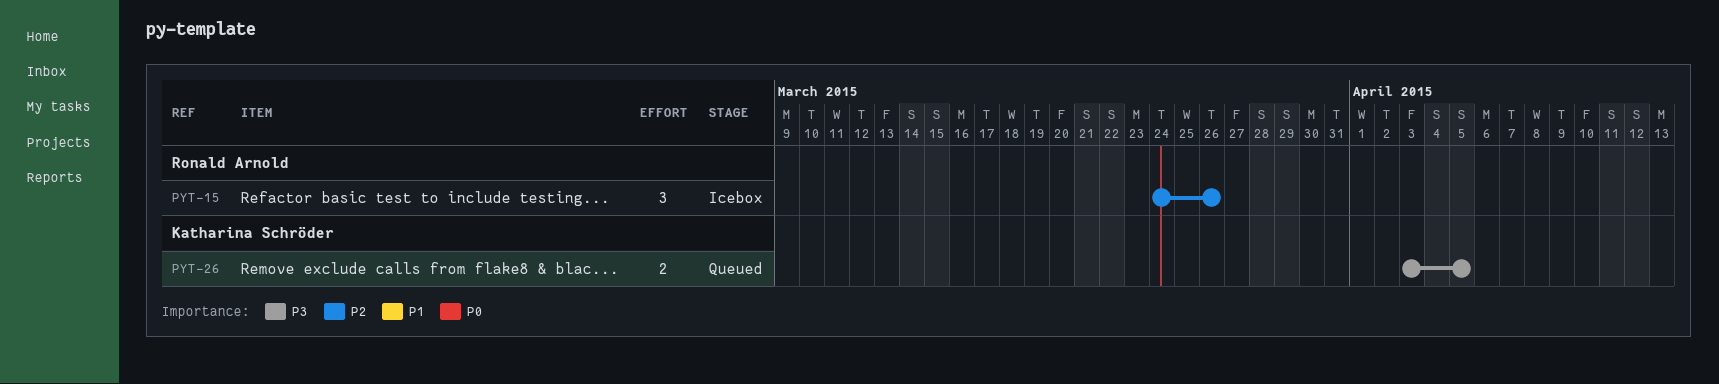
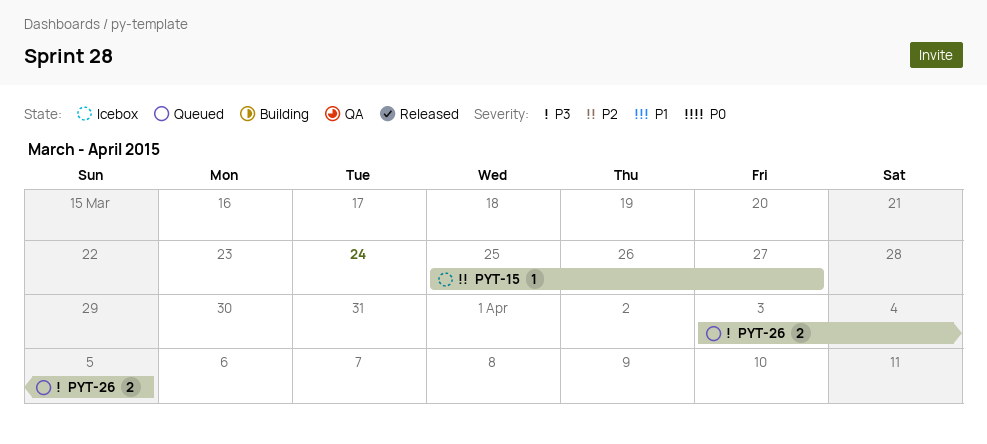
PYT-15, estimate: 3 -> 1
PYT-15, start: Mar 24 -> Mar 25
PYT-15, due: Mar 26 -> Mar 27

